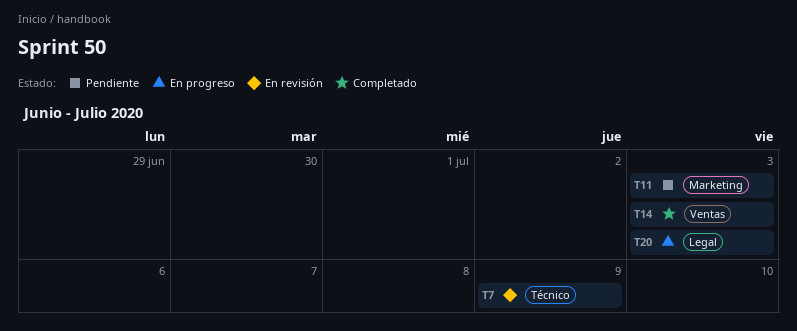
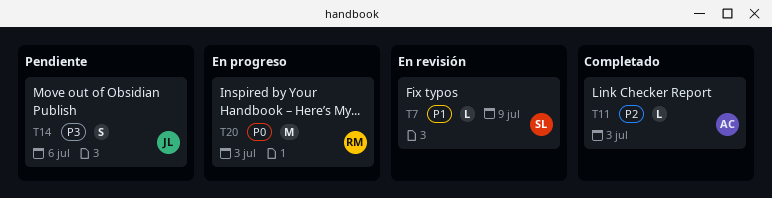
T11, status: Pendiente -> Completado
T14, status: Completado -> Pendiente
T14, due: Jul 3 -> Jul 6

